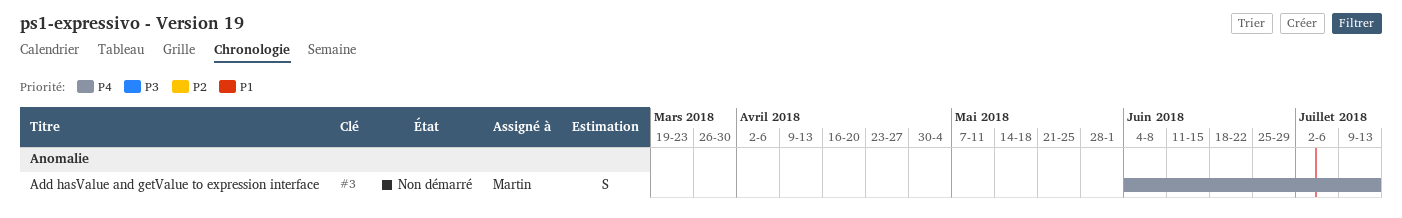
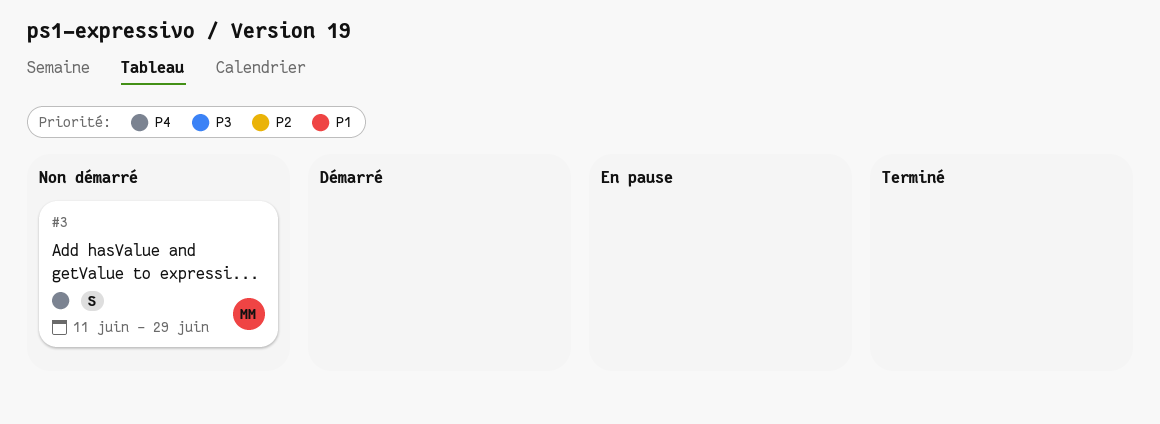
#3, start: Jun 4 -> Jun 11
#3, due: Jul 13 -> Jun 29

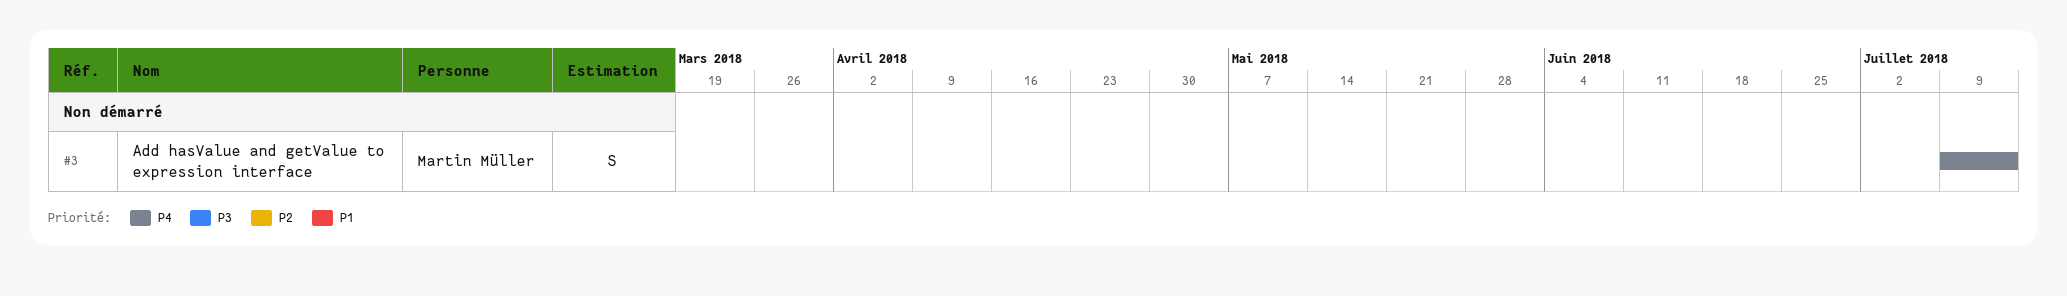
#3, start: Jun 11 -> Jul 9
#3, due: Jun 29 -> Jul 13

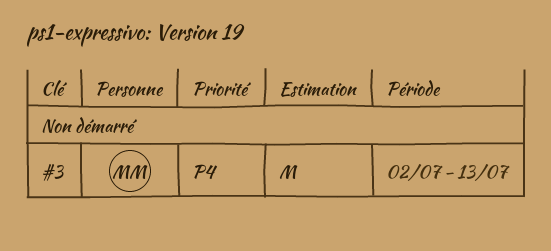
#3, estimate: S -> M
#3, start: Jul 9 -> Jul 2

